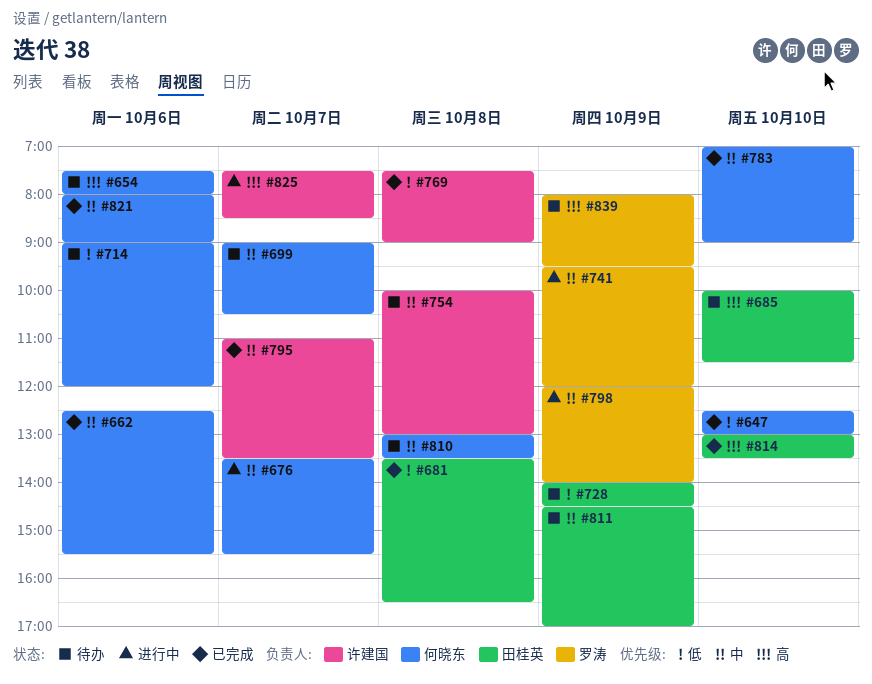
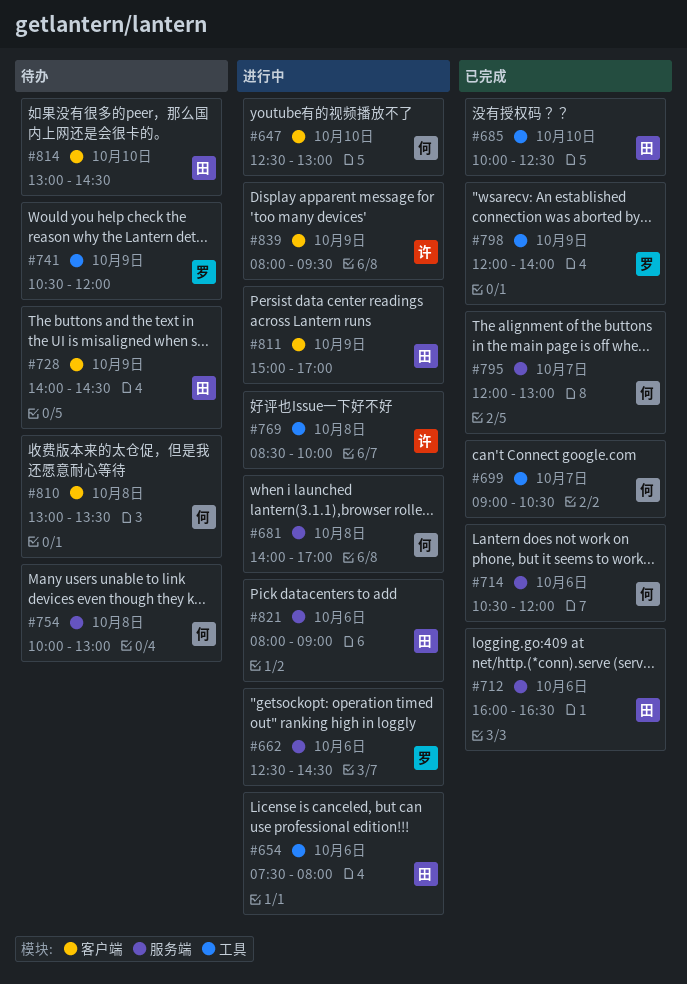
#647, status: 已完成 -> 进行中
#654, status: 待办 -> 进行中
#654, owner: 何晓东 -> 田桂英
#662, status: 已完成 -> 进行中
#662, owner: 何晓东 -> 罗涛
#662, ends: 15:30 -> 14:30
#676: present -> none
#681, status: 已完成 -> 进行中
#681, owner: 田桂英 -> 何晓东
#681, begins: 13:30 -> 14:00
#681, ends: 16:30 -> 17:00
#685, status: 待办 -> 已完成
#685, ends: 11:30 -> 12:30
#699, status: 待办 -> 已完成
#712: none -> present
#714, status: 待办 -> 已完成
#714, begins: 09:00 -> 10:30
#741, status: 进行中 -> 待办
#741, begins: 09:30 -> 10:30
#754, owner: 许建国 -> 何晓东
#769, status: 已完成 -> 进行中
#769, begins: 07:30 -> 08:30
#769, ends: 09:00 -> 10:00
#783: present -> none
#795, owner: 许建国 -> 何晓东
#795, begins: 11:00 -> 12:00
#795, ends: 13:30 -> 13:00
#798, status: 进行中 -> 已完成
#811, status: 待办 -> 进行中
#811, begins: 14:30 -> 15:00
#814, status: 已完成 -> 待办
#814, ends: 13:30 -> 14:30
#821, status: 已完成 -> 进行中
#821, owner: 何晓东 -> 田桂英
#825: present -> none
#839, status: 待办 -> 进行中
#839, owner: 罗涛 -> 许建国

